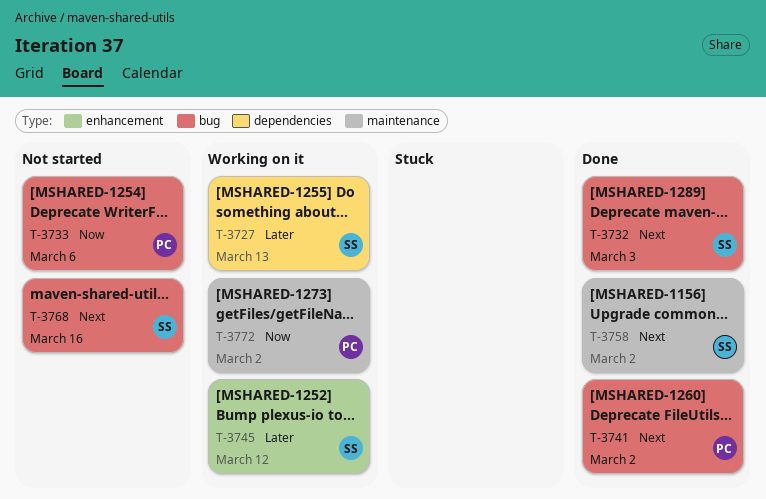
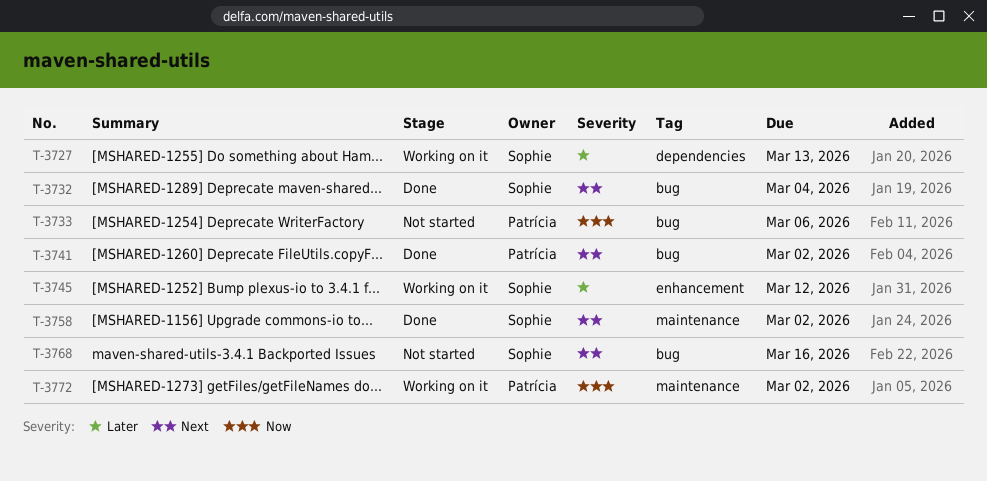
T-3732, due: Mar 3 -> Mar 4

